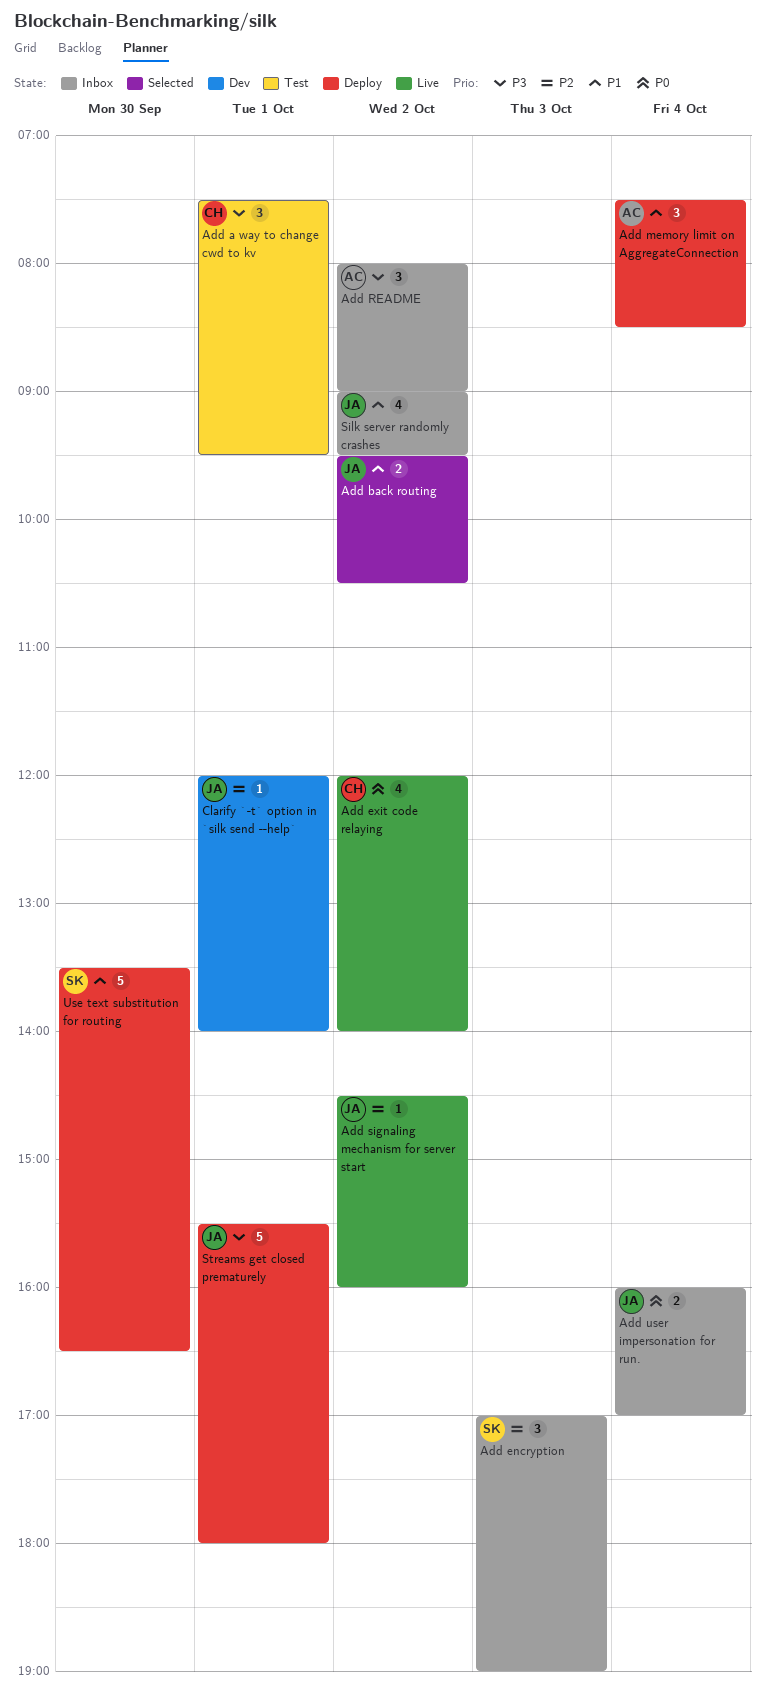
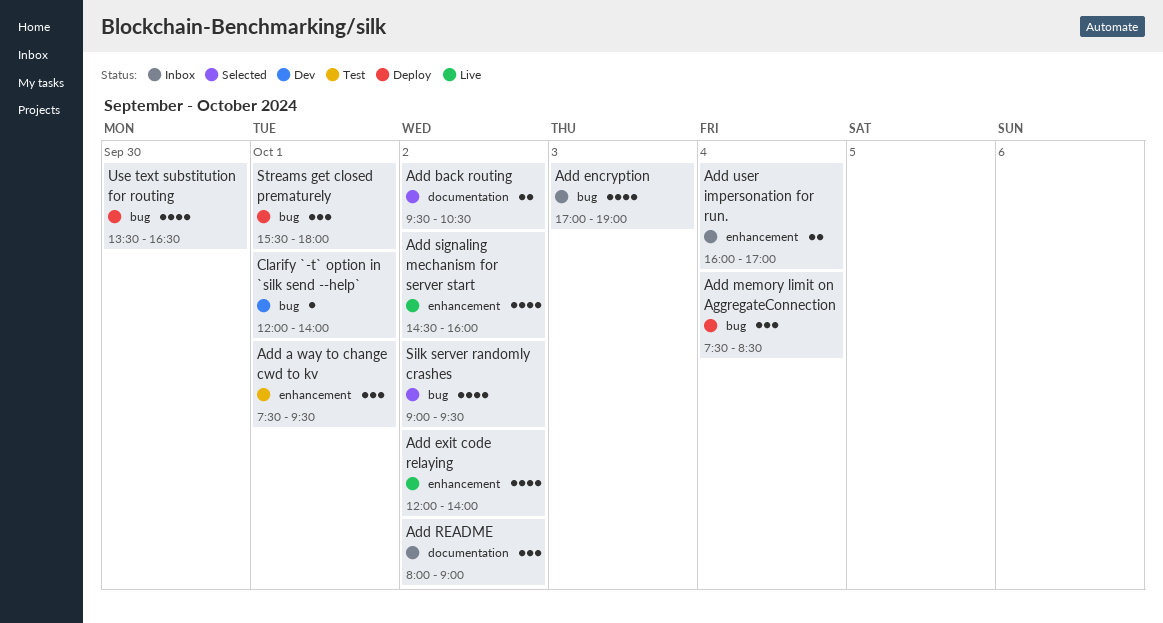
Add encryption, estimate: 3 -> 4
Add signaling mechanism for server start, estimate: 1 -> 4
Silk server randomly crashes, status: Inbox -> Selected
Streams get closed prematurely, estimate: 5 -> 3
Use text substitution for routing, estimate: 5 -> 4

